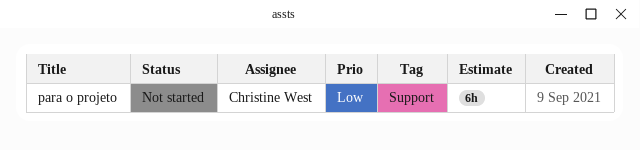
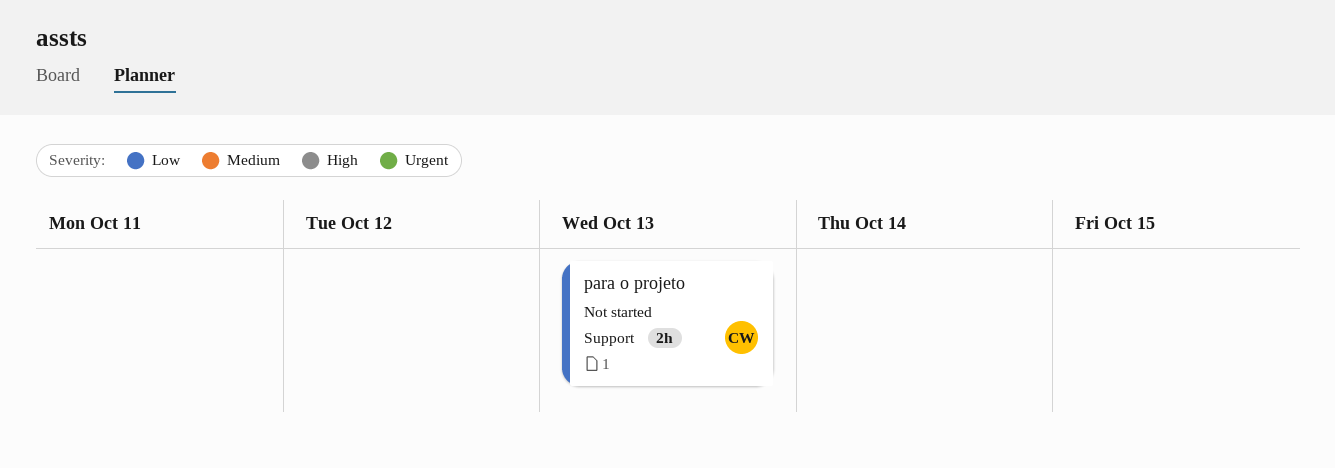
para o projeto, estimate: 6h -> 2h

